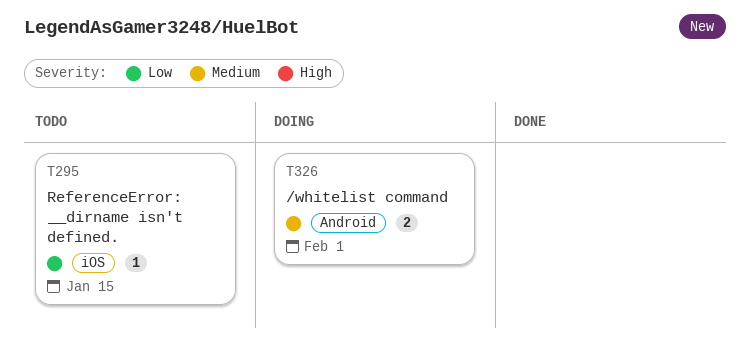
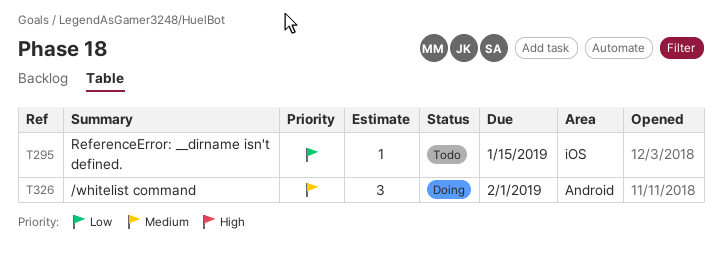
T326, estimate: 2 -> 3

